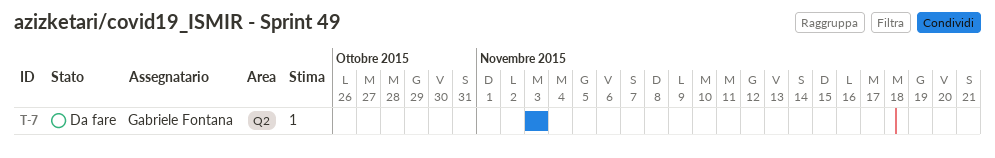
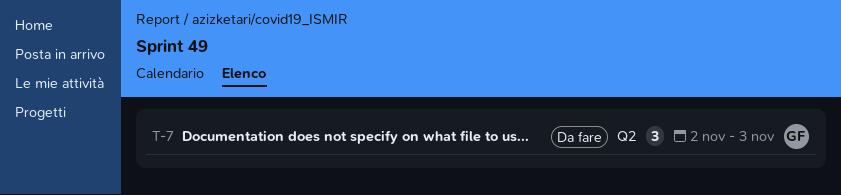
T-7, estimate: 1 -> 3
T-7, start: Nov 3 -> Nov 2

